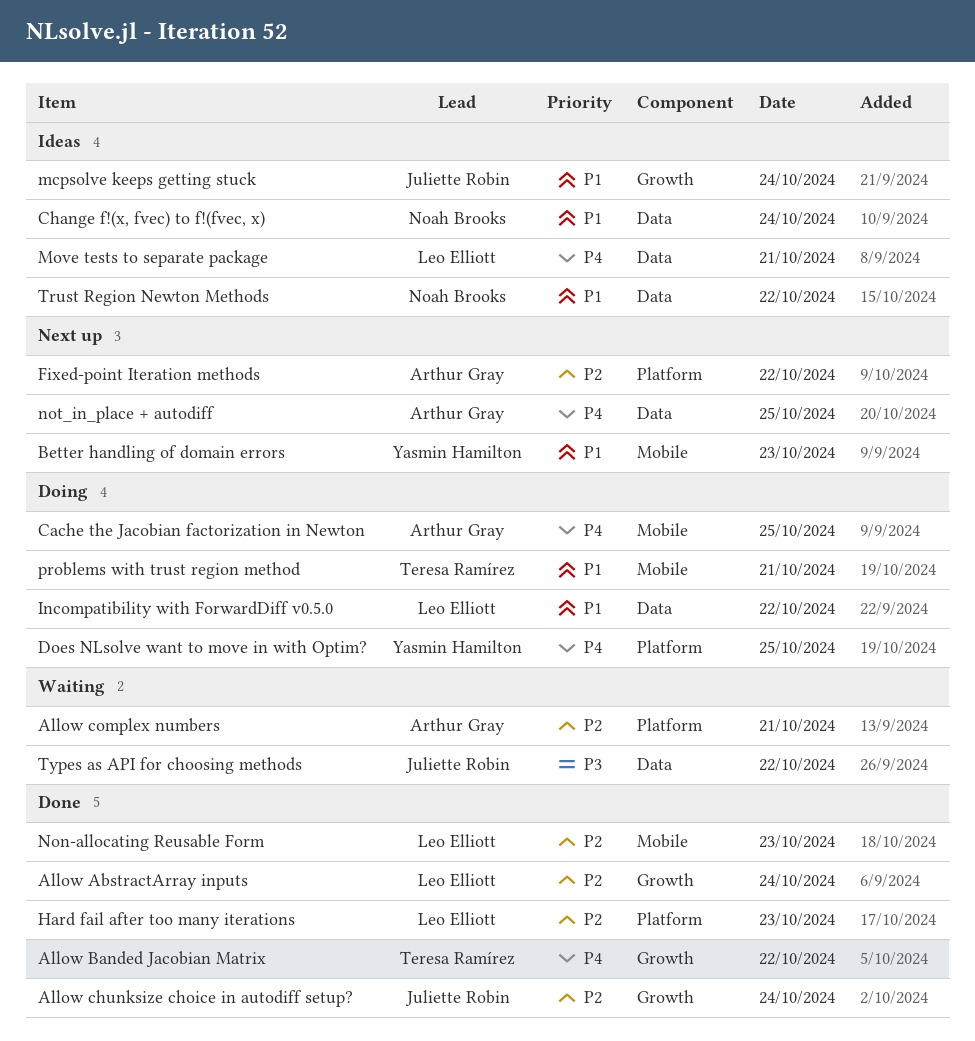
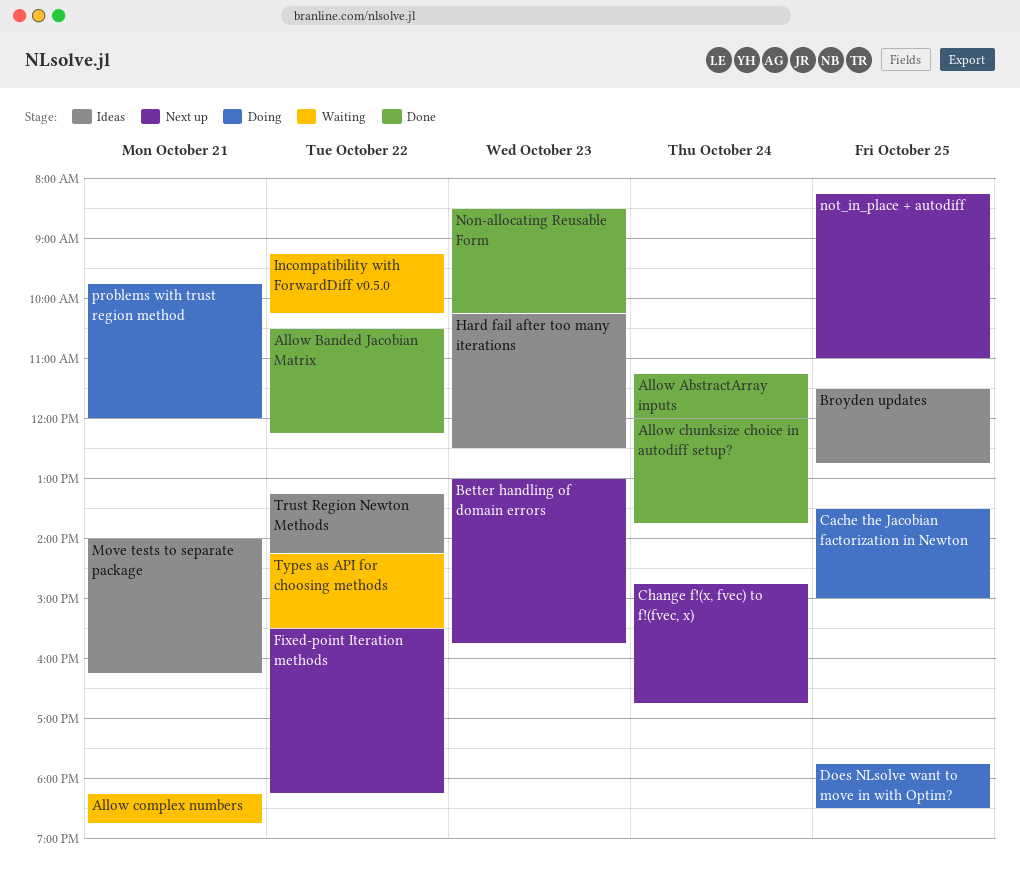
Broyden updates: none -> present
Change f!(x, fvec) to f!(fvec, x), status: Ideas -> Next up
Hard fail after too many iterations, status: Done -> Ideas
Incompatibility with ForwardDiff v0.5.0, status: Doing -> Waiting
mcpsolve keeps getting stuck: present -> none

